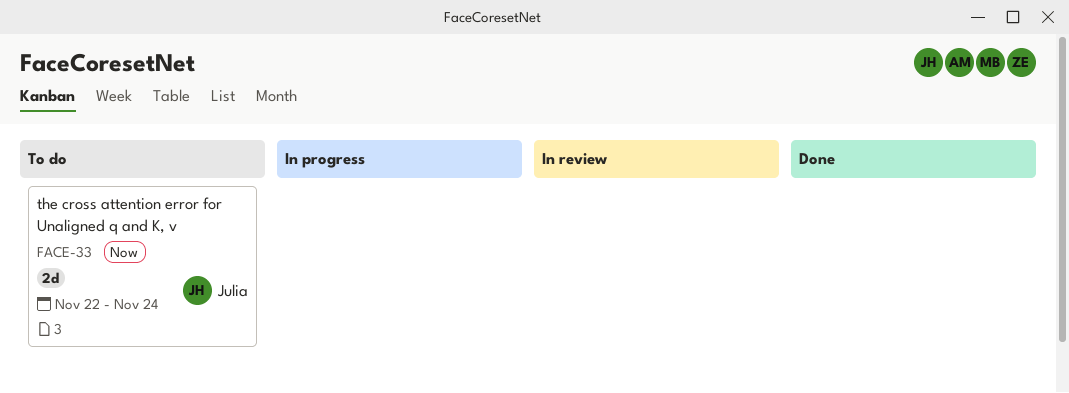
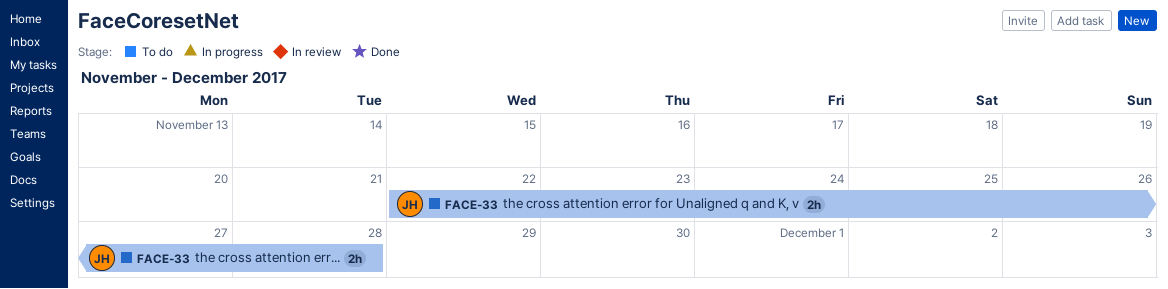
FACE-33, estimate: 2d -> 2h
FACE-33, due: Nov 24 -> Nov 28

